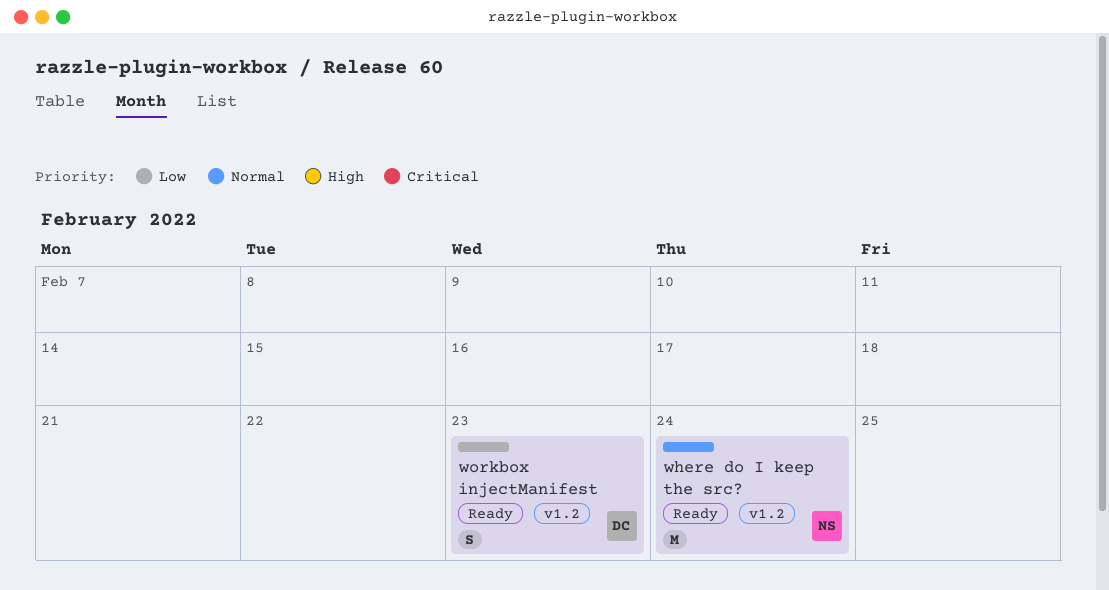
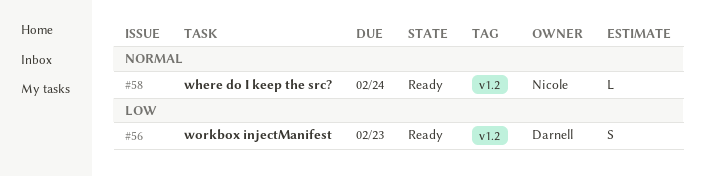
where do I keep the src?, estimate: M -> L

